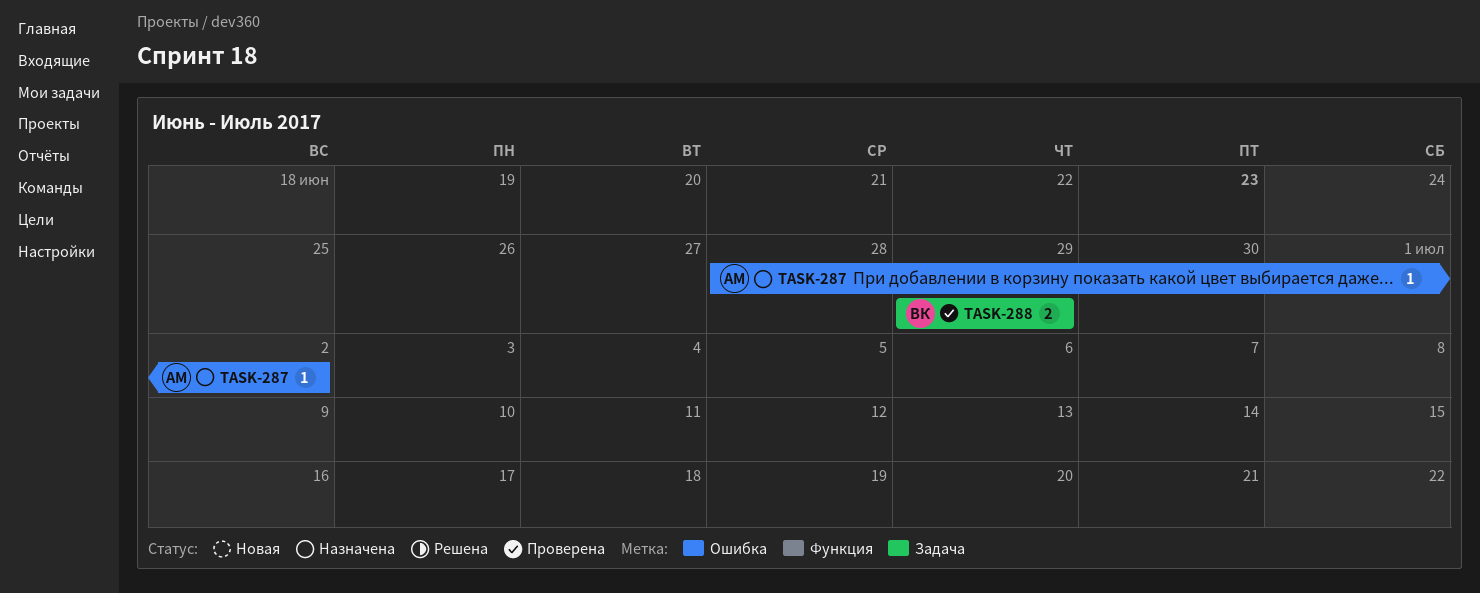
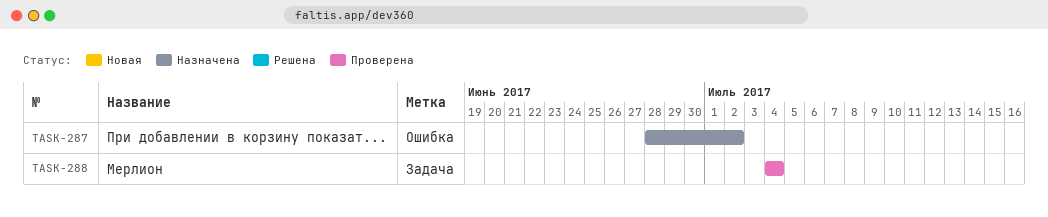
TASK-288, start: Jun 29 -> Jul 4
TASK-288, due: Jun 29 -> Jul 4

